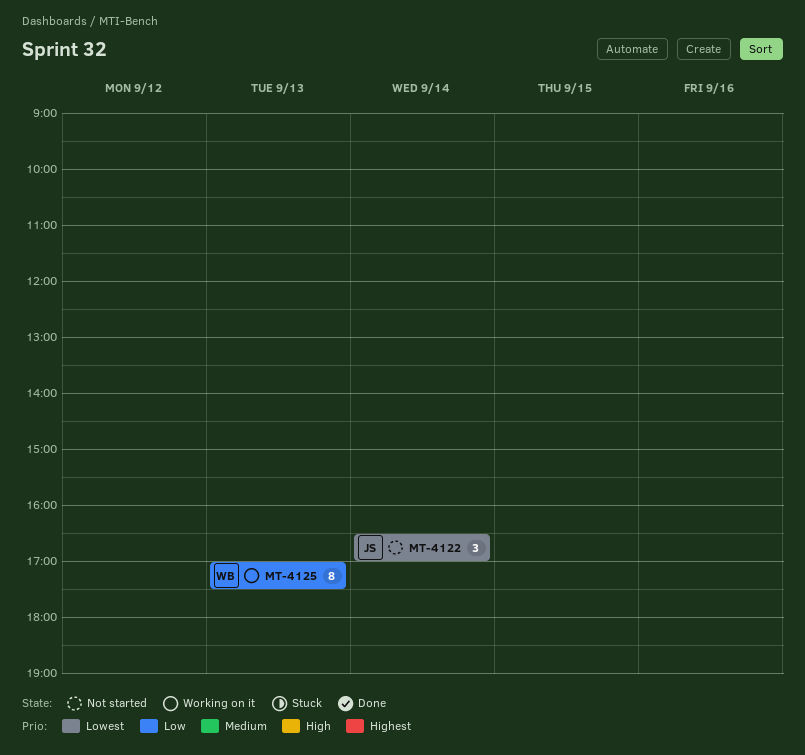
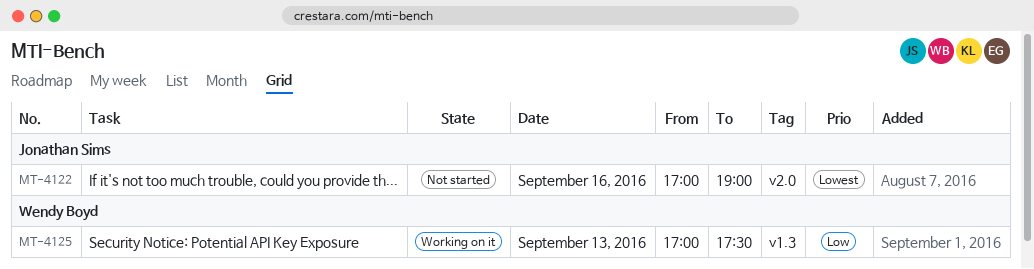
MT-4122, day: Sep 14 -> Sep 16
MT-4122, begins: 16:30 -> 17:00
MT-4122, ends: 17:00 -> 19:00

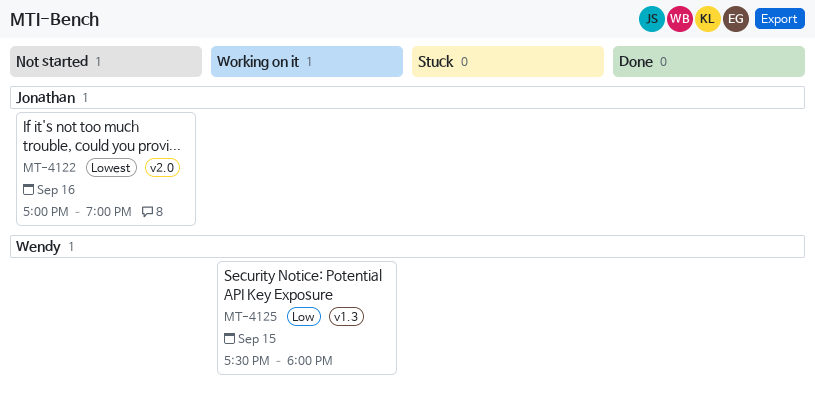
MT-4125, day: Sep 13 -> Sep 15
MT-4125, begins: 17:00 -> 17:30
MT-4125, ends: 17:30 -> 18:00

